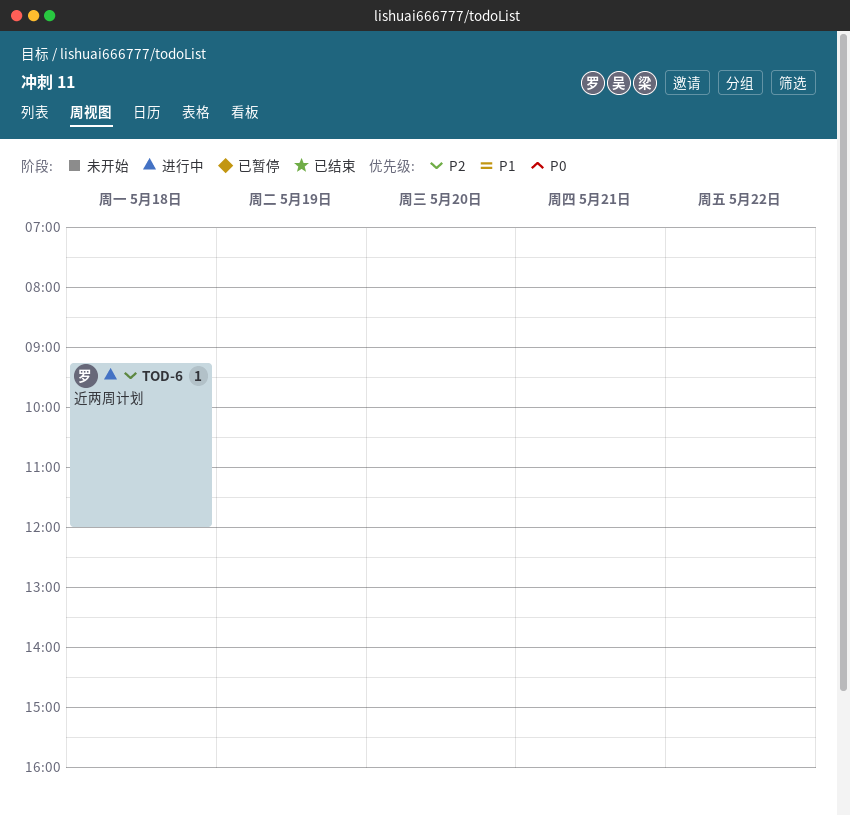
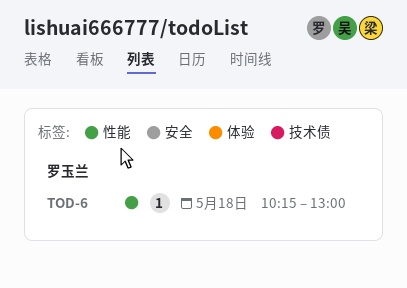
TOD-6, begins: 09:15 -> 10:15
TOD-6, ends: 12:00 -> 13:00

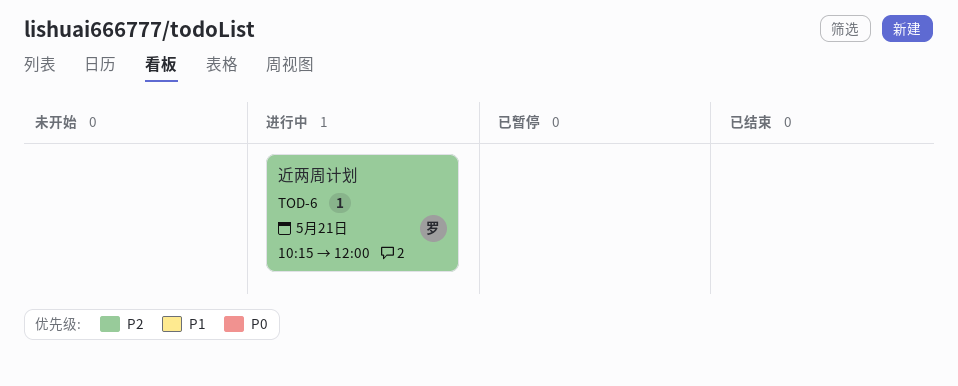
TOD-6, day: May 18 -> May 21
TOD-6, ends: 13:00 -> 12:00

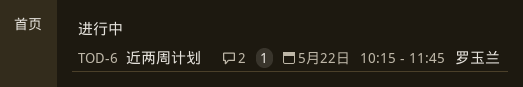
TOD-6, day: May 21 -> May 22
TOD-6, ends: 12:00 -> 11:45

